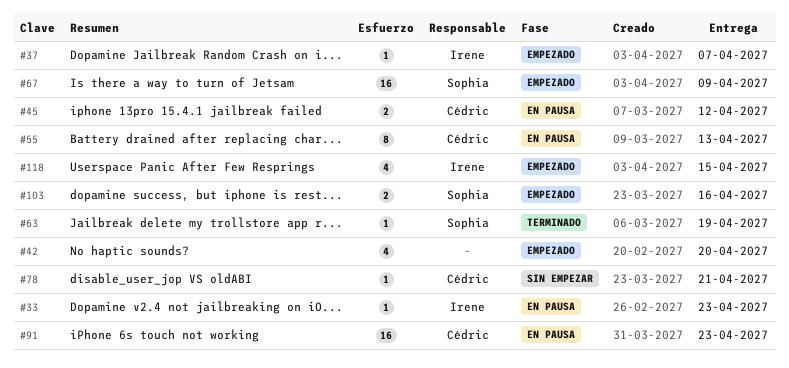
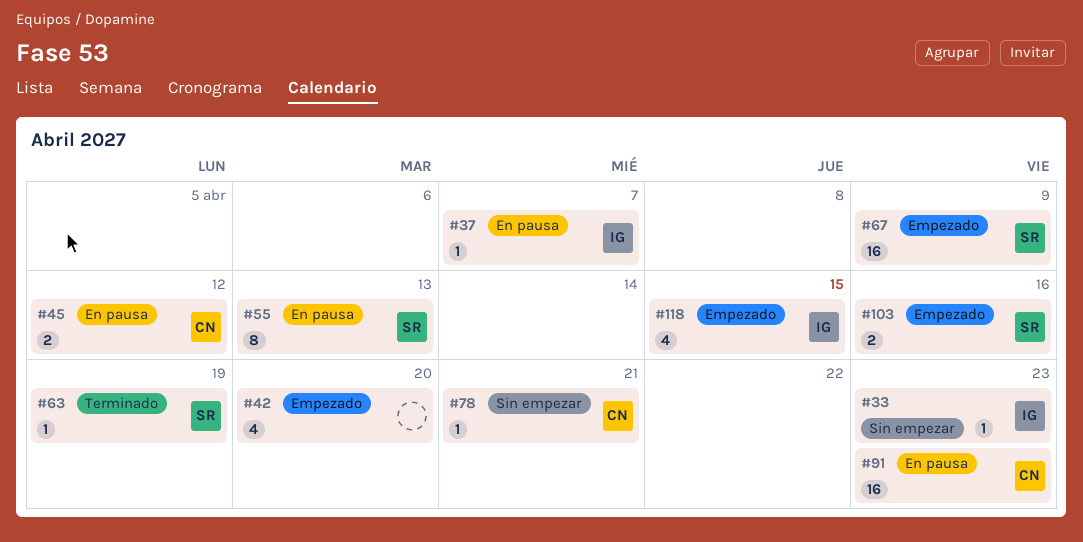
#33, status: En pausa -> Sin empezar
#37, status: Empezado -> En pausa
#55, owner: Cédric -> Sophia

